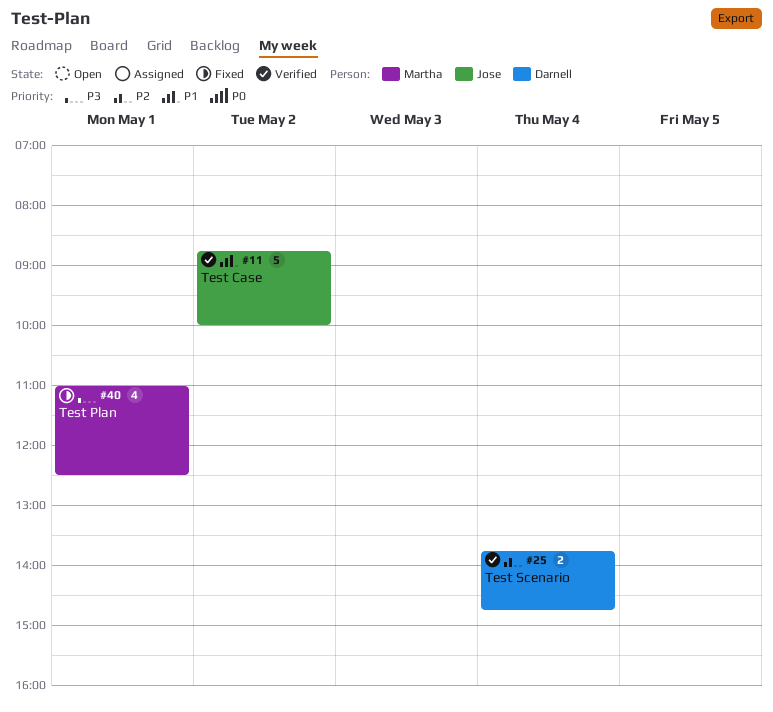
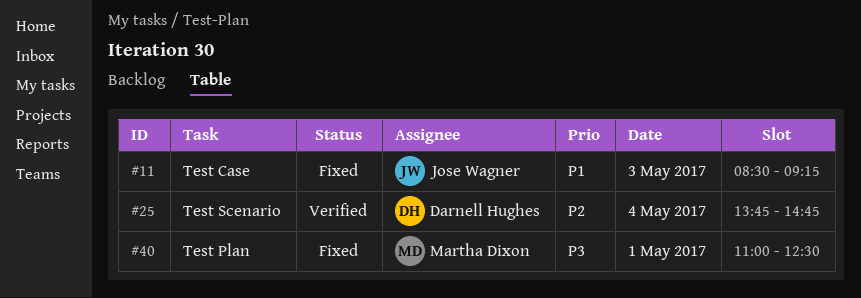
#11, status: Verified -> Fixed
#11, day: May 2 -> May 3
#11, begins: 08:45 -> 08:30
#11, ends: 10:00 -> 09:15

